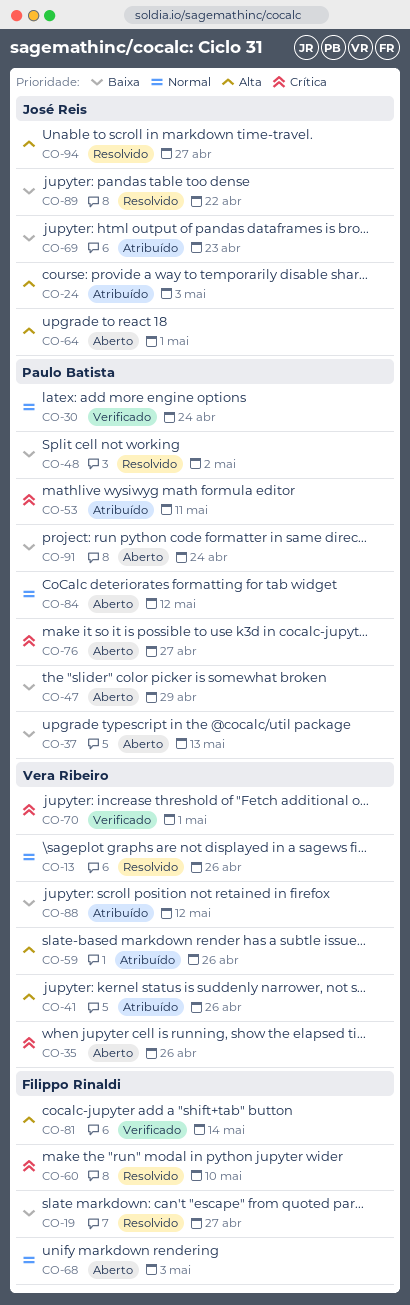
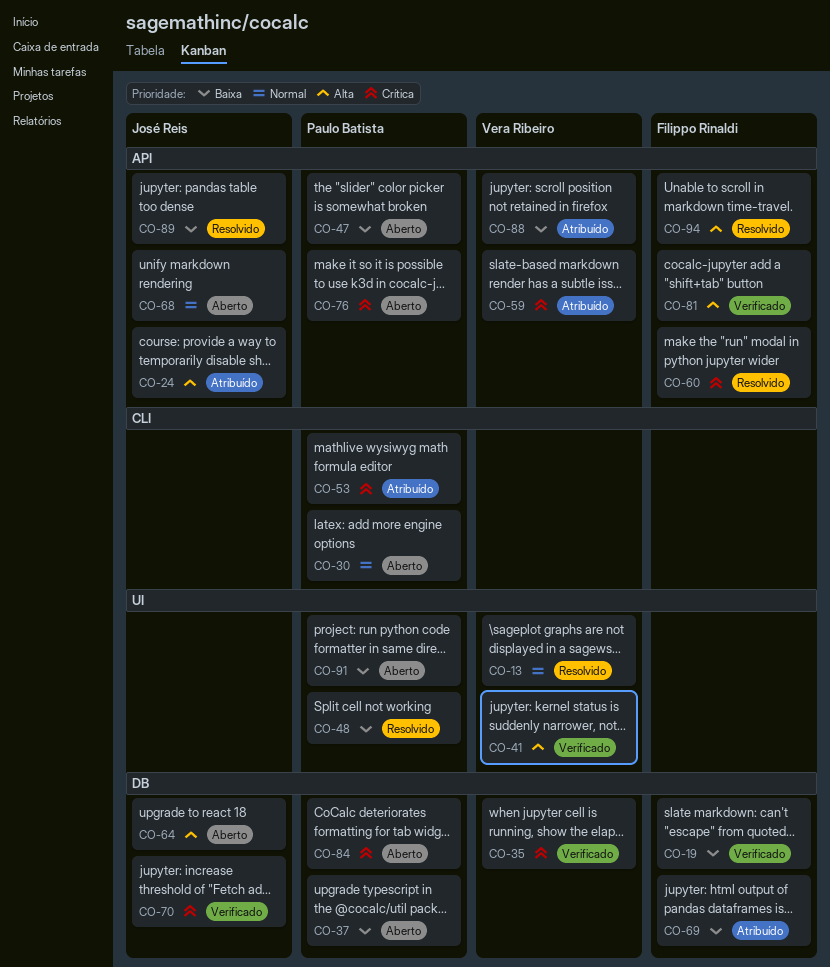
CO-19, status: Resolvido -> Verificado
CO-30, status: Verificado -> Aberto
CO-35, status: Aberto -> Verificado
CO-41, status: Atribuído -> Verificado
CO-59, priority: Alta -> Crítica
CO-68, owner: Filippo Rinaldi -> José Reis
CO-69, owner: José Reis -> Filippo Rinaldi
CO-70, owner: Vera Ribeiro -> José Reis
CO-84, priority: Normal -> Crítica
CO-94, owner: José Reis -> Filippo Rinaldi

